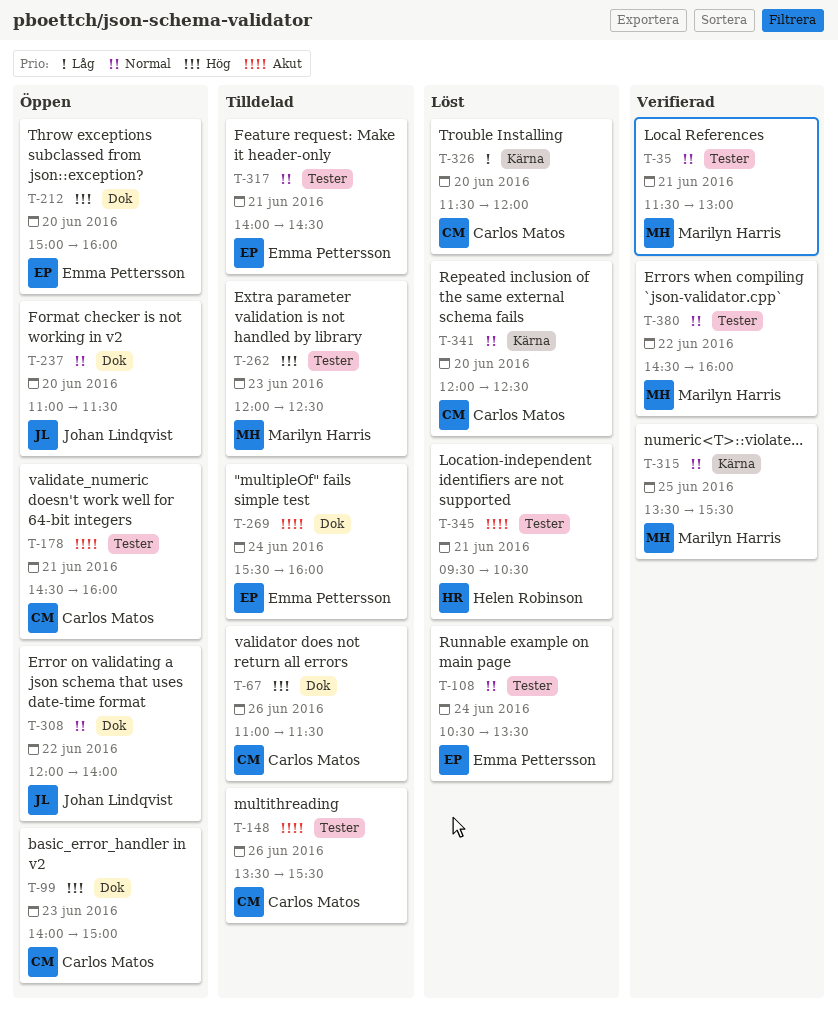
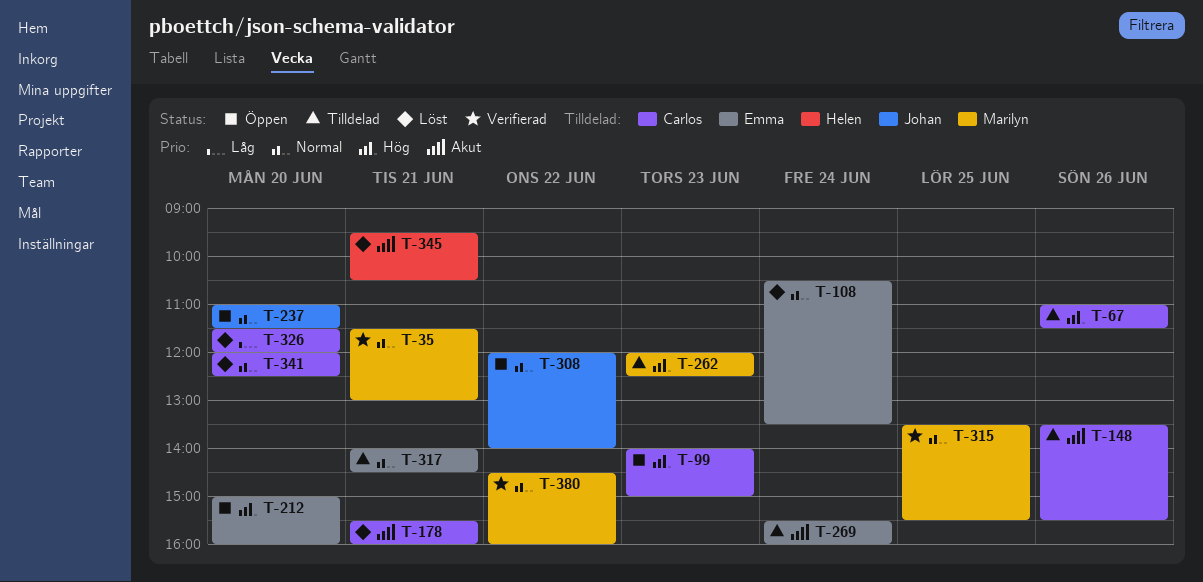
T-178, status: Öppen -> Löst
T-178, begins: 14:30 -> 15:30

